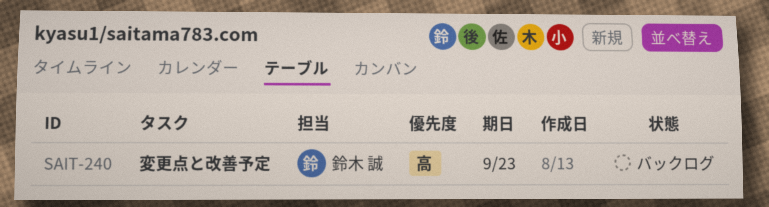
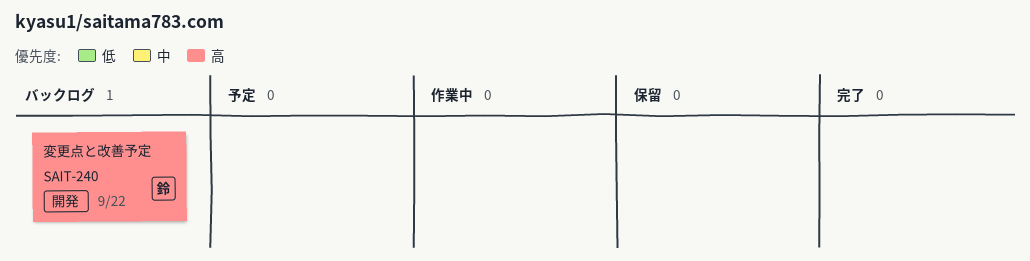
SAIT-240, due: Sep 23 -> Sep 22

